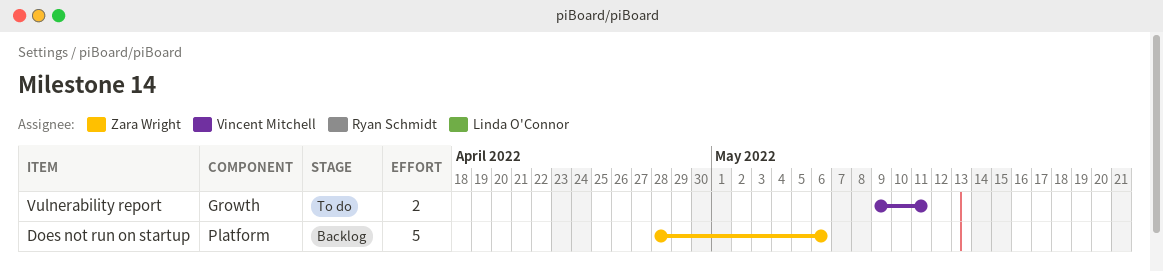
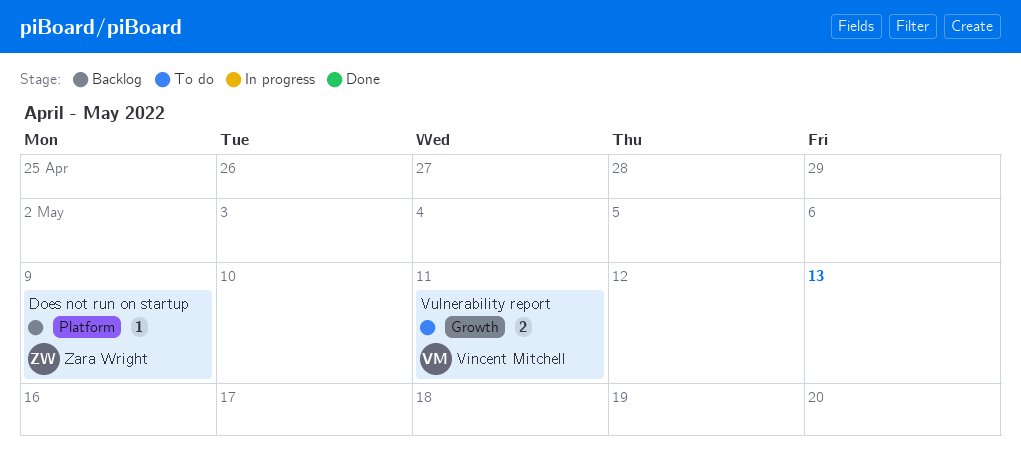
Does not run on startup, estimate: 5 -> 1
Does not run on startup, due: May 6 -> May 9

